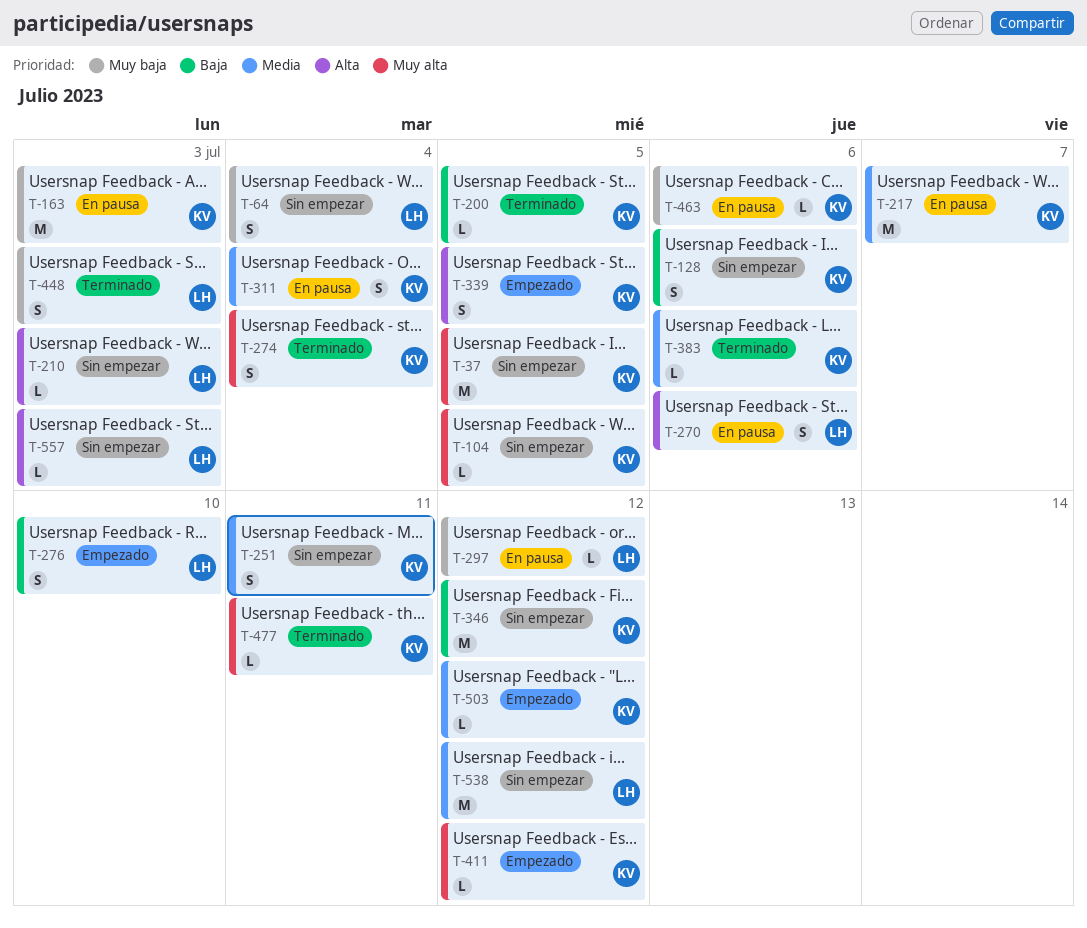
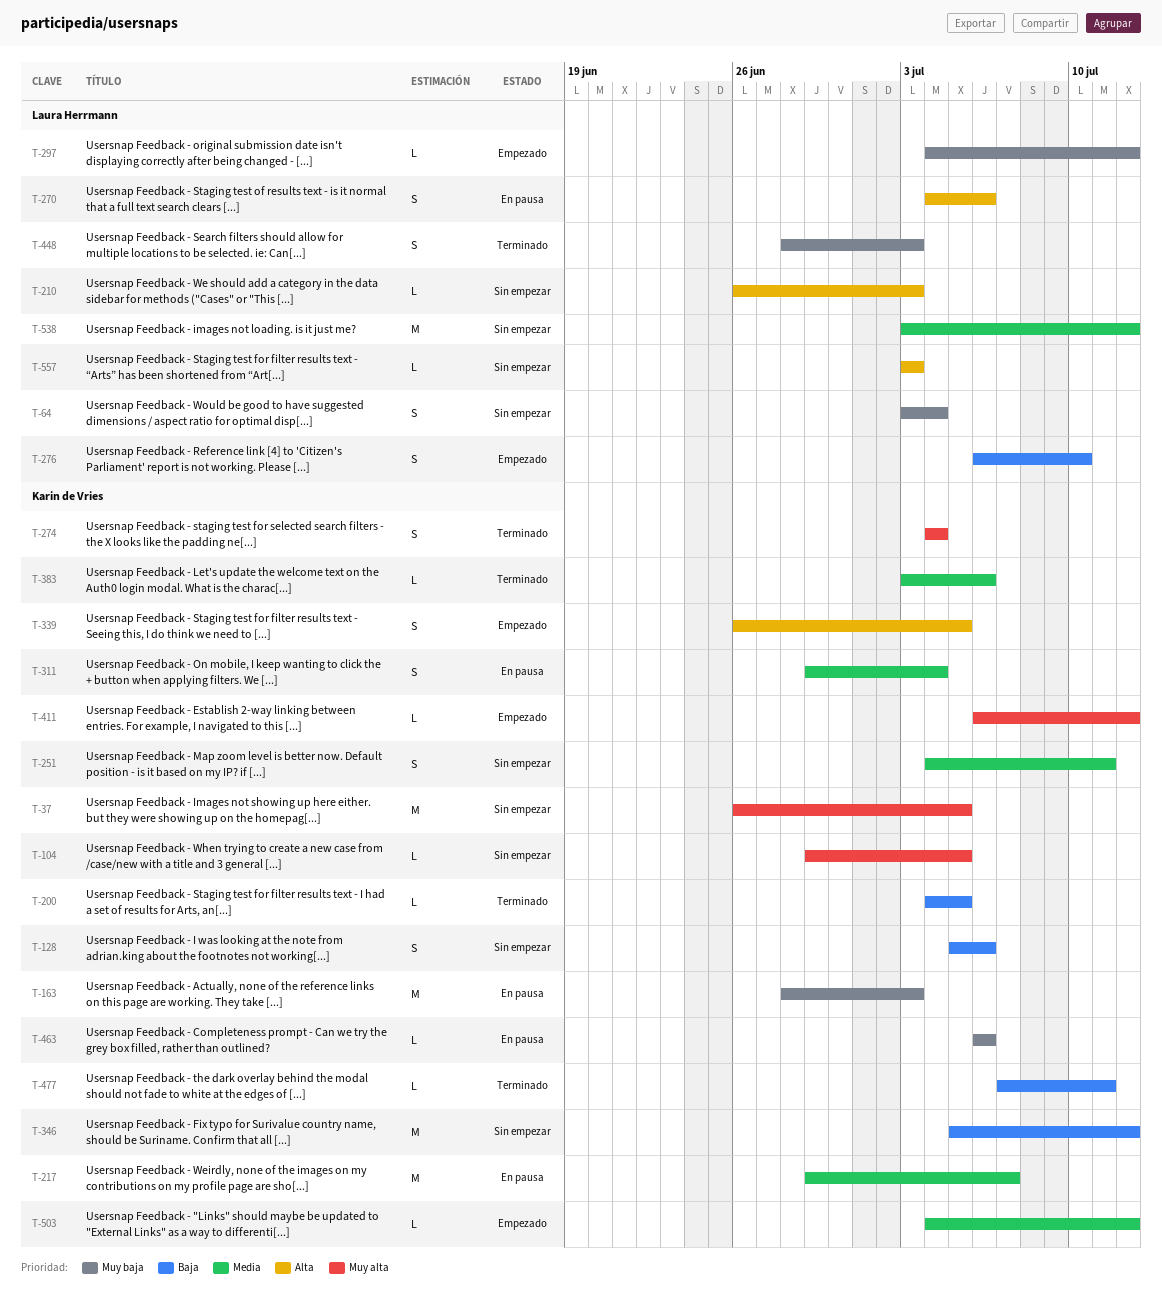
T-297, status: En pausa -> Empezado
T-477, priority: Muy alta -> Baja

